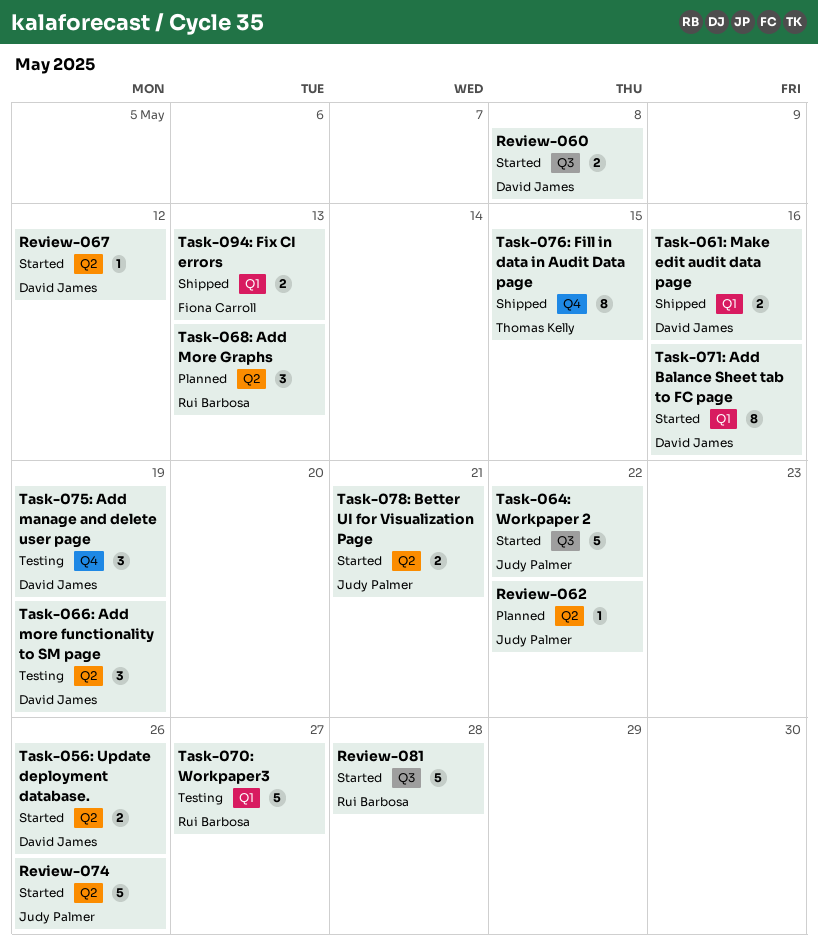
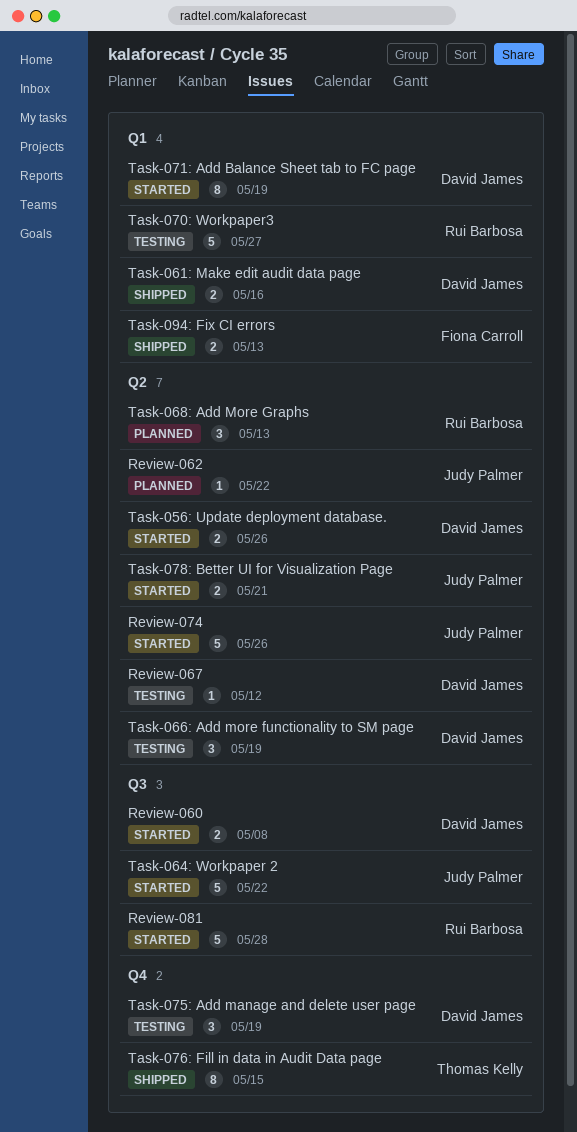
Review-067, status: Started -> Testing
Task-071: Add Balance Sheet tab to FC page, due: May 16 -> May 19

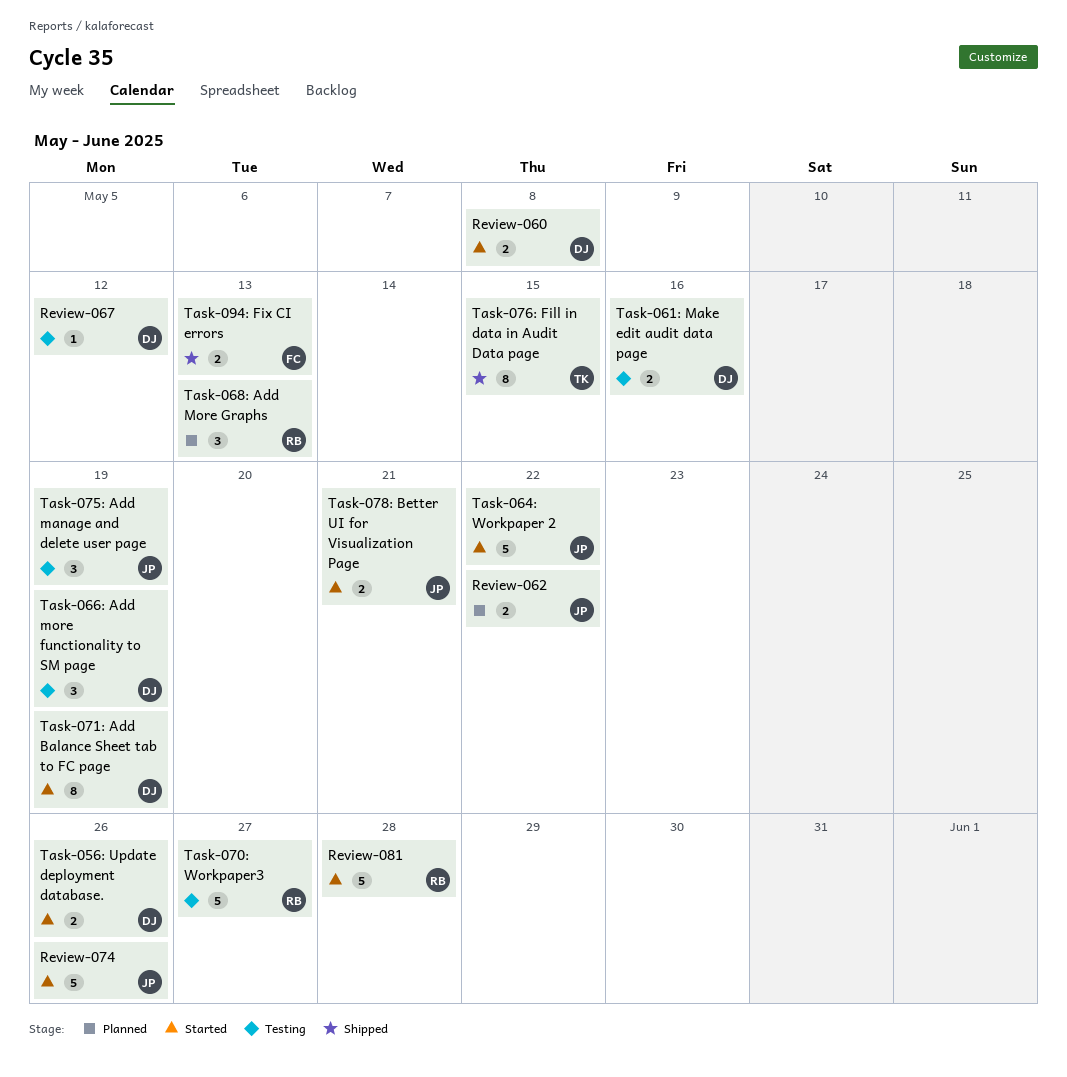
Review-062, estimate: 1 -> 2
Task-061: Make edit audit data page, status: Shipped -> Testing
Task-075: Add manage and delete user page, owner: David James -> Judy Palmer

